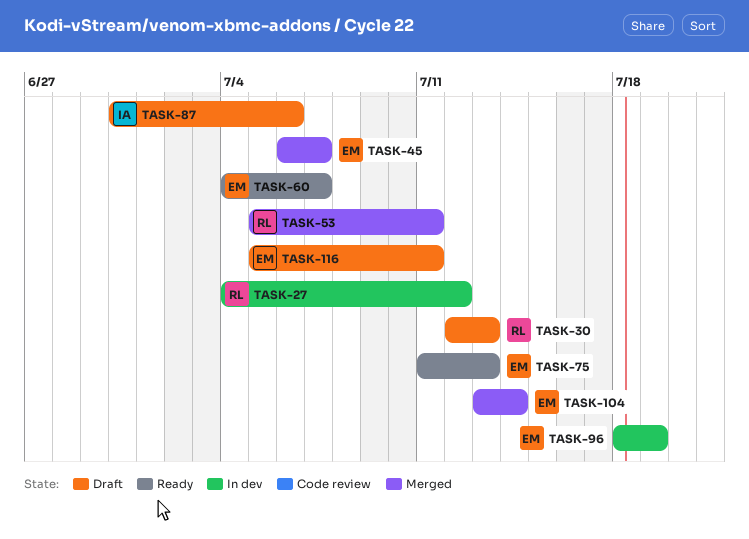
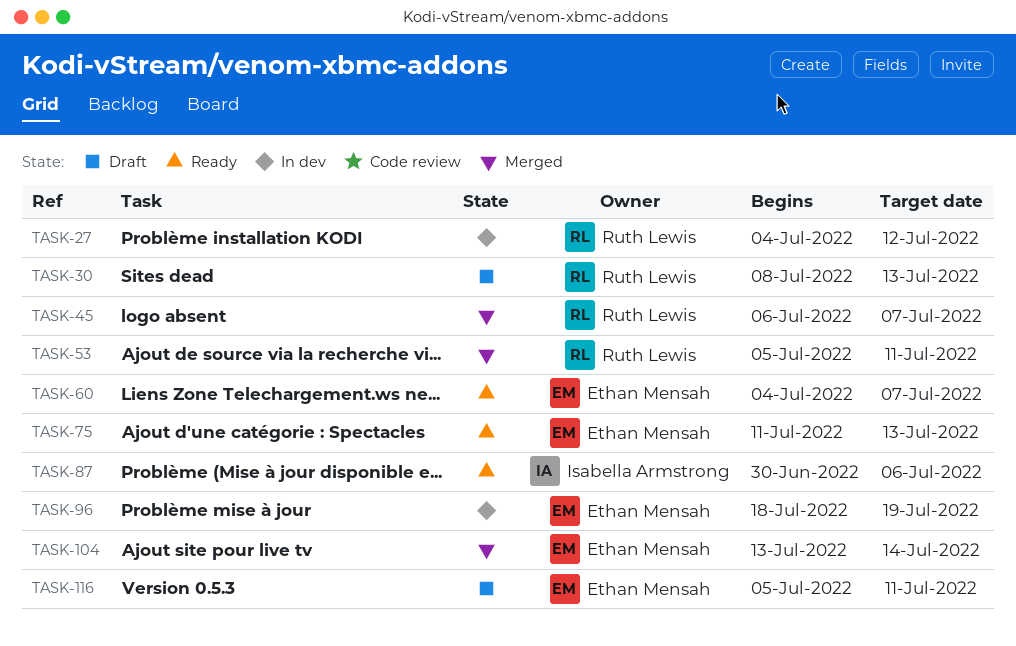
TASK-30, start: Jul 12 -> Jul 8
TASK-45, owner: Ethan Mensah -> Ruth Lewis
TASK-87, status: Draft -> Ready

